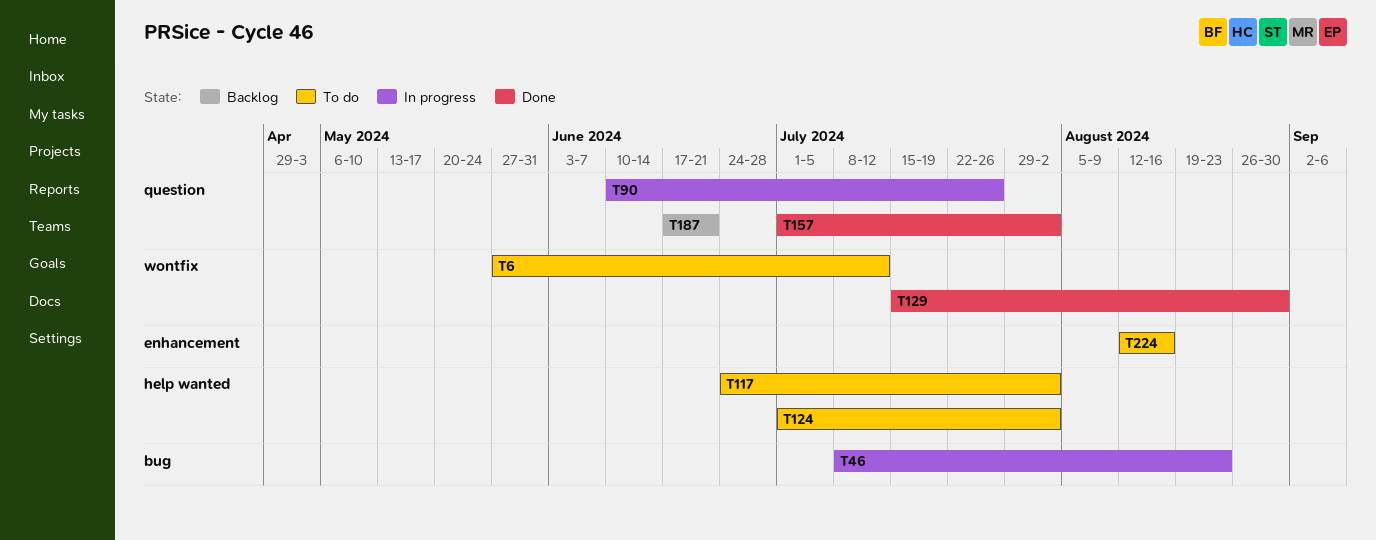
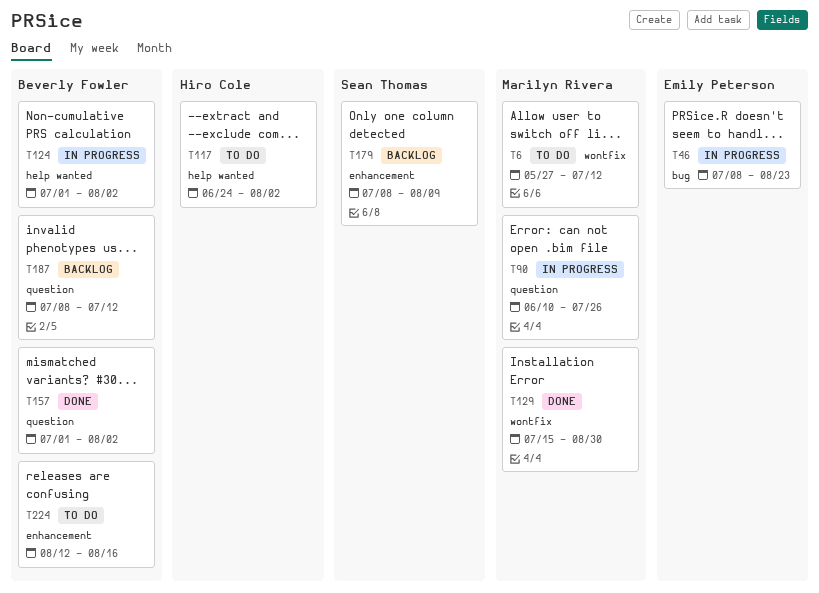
T124, status: To do -> In progress
T179: none -> present
T187, start: Jun 17 -> Jul 8
T187, due: Jun 21 -> Jul 12

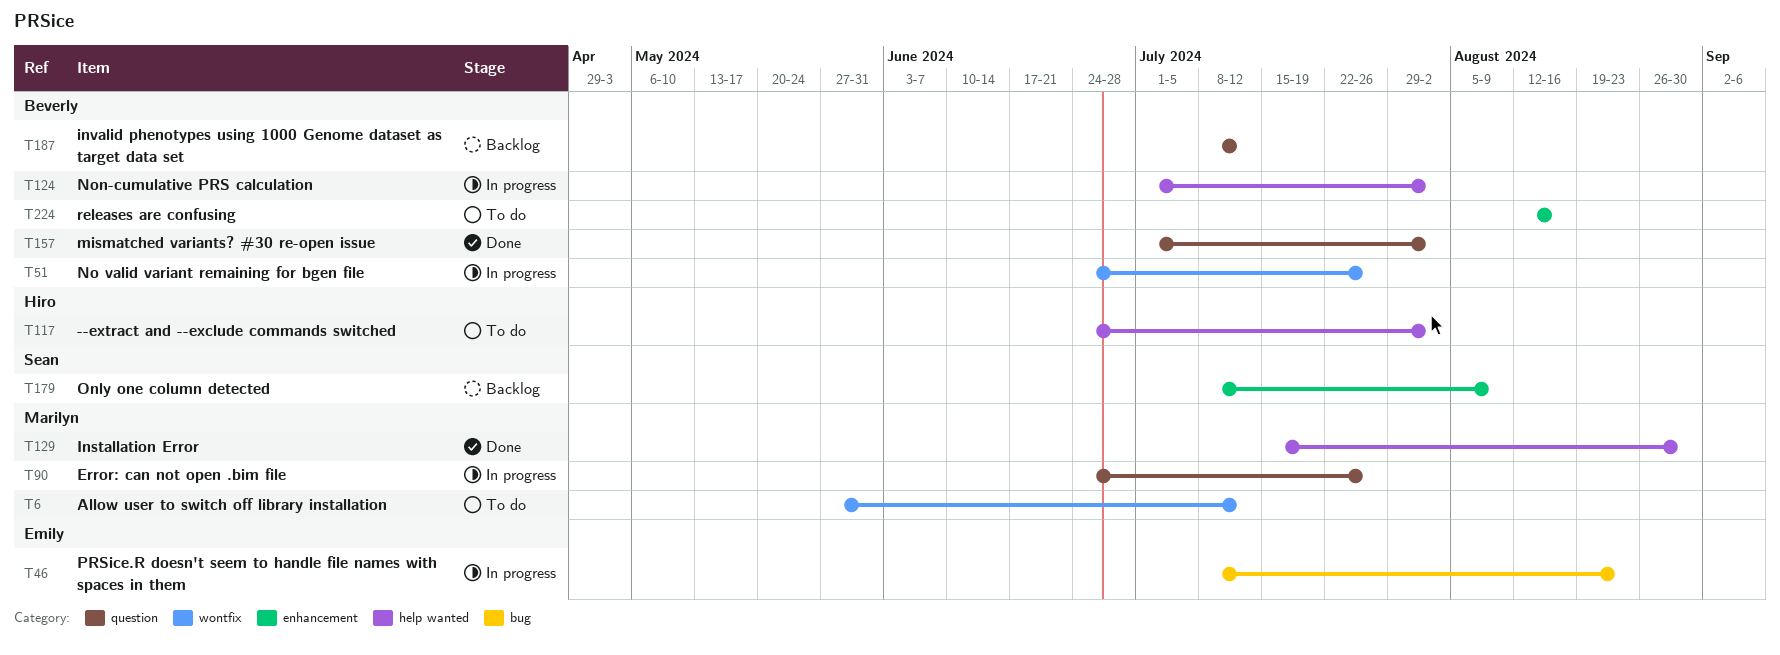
T51: none -> present
T90, start: Jun 10 -> Jun 24
T129, label: wontfix -> help wanted

